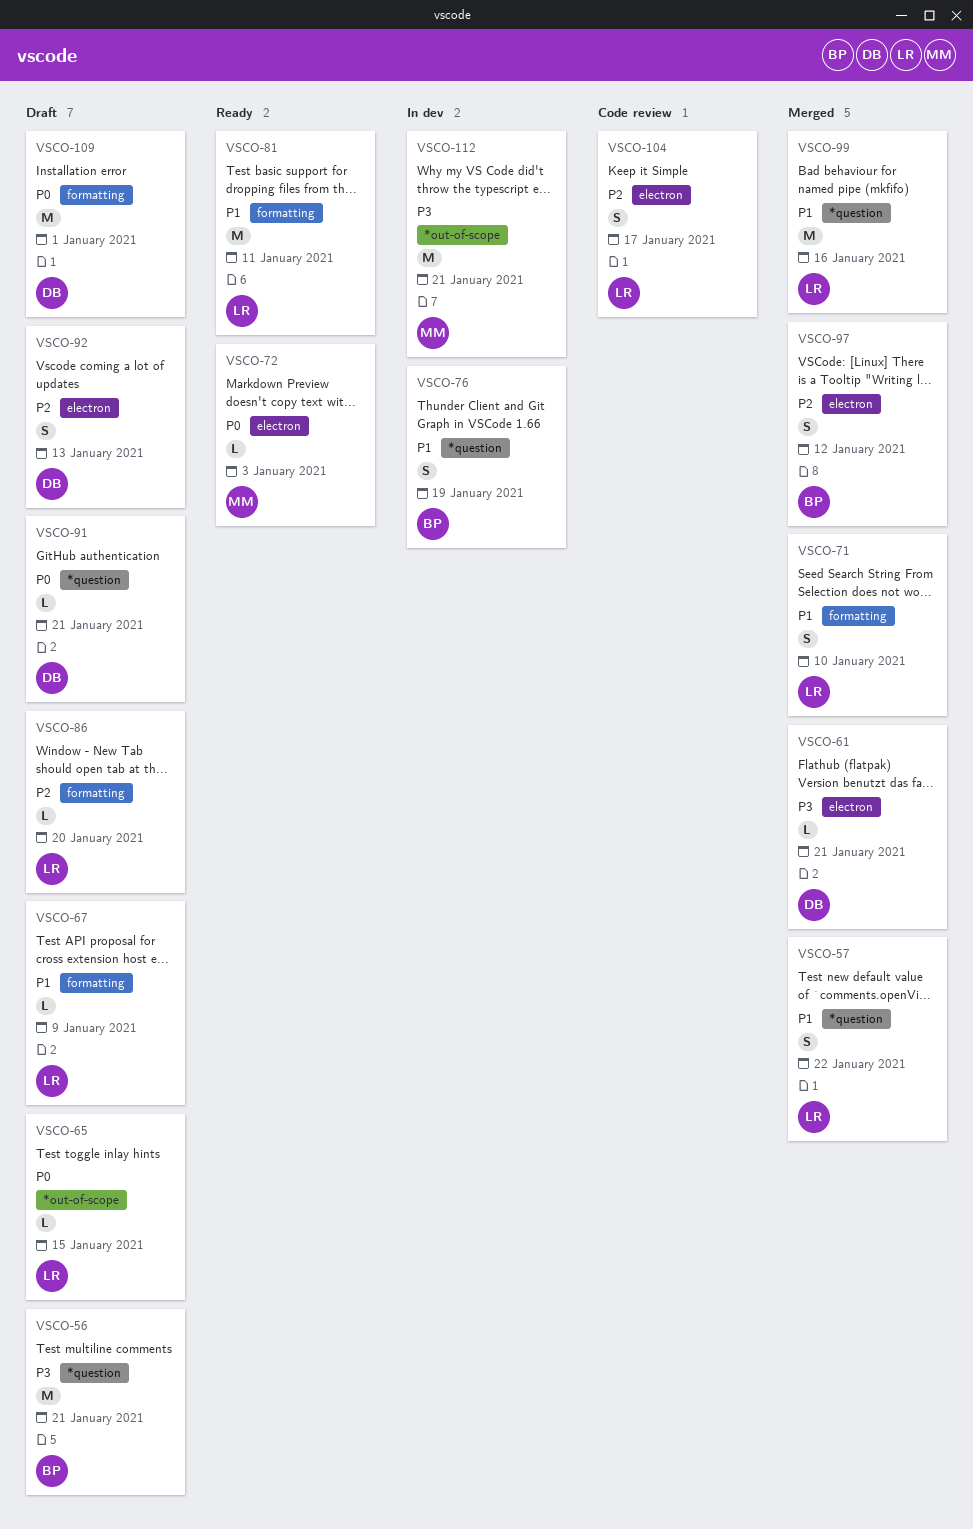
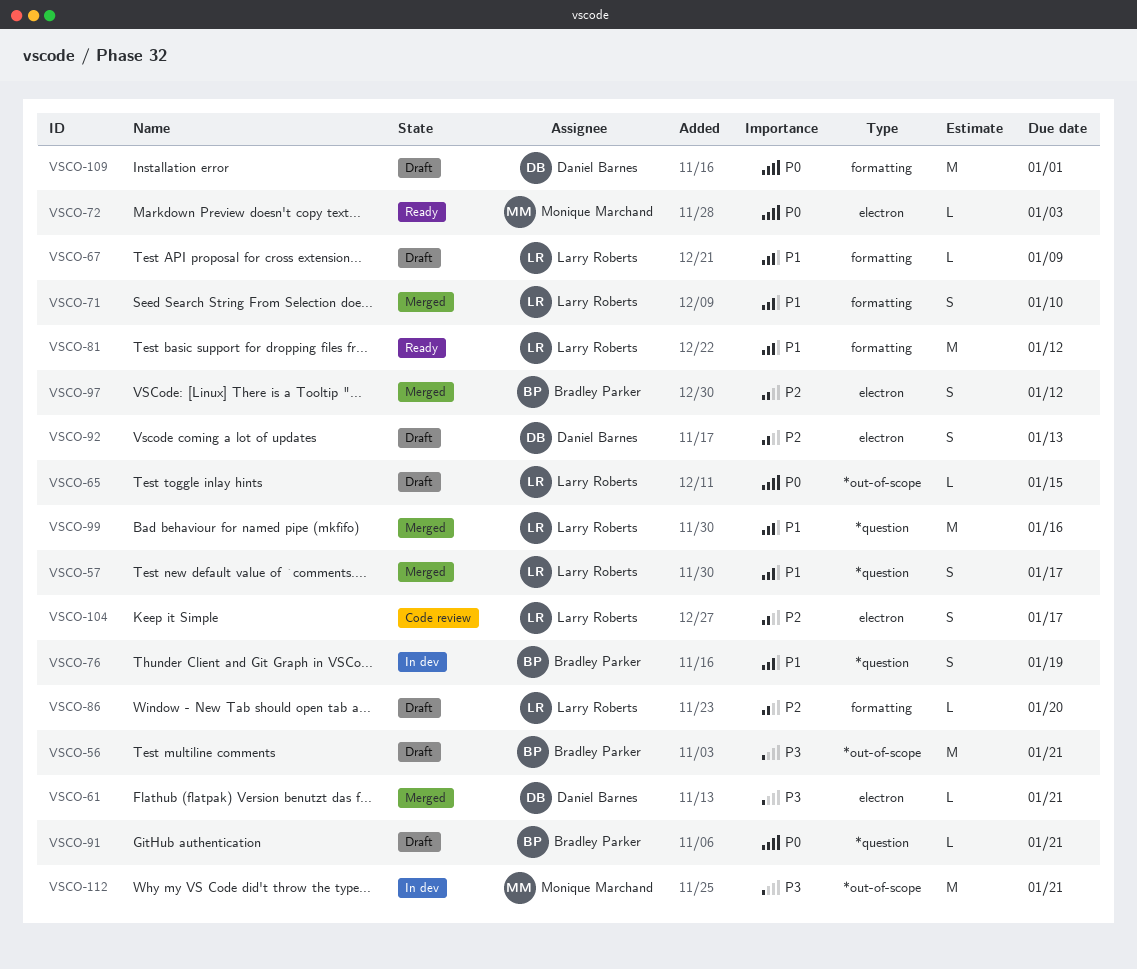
VSCO-56, label: *question -> *out-of-scope
VSCO-57, due: Jan 22 -> Jan 17
VSCO-81, due: Jan 11 -> Jan 12
VSCO-91, owner: Daniel Barnes -> Bradley Parker

